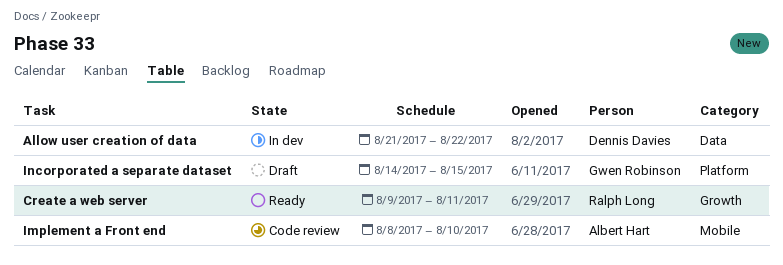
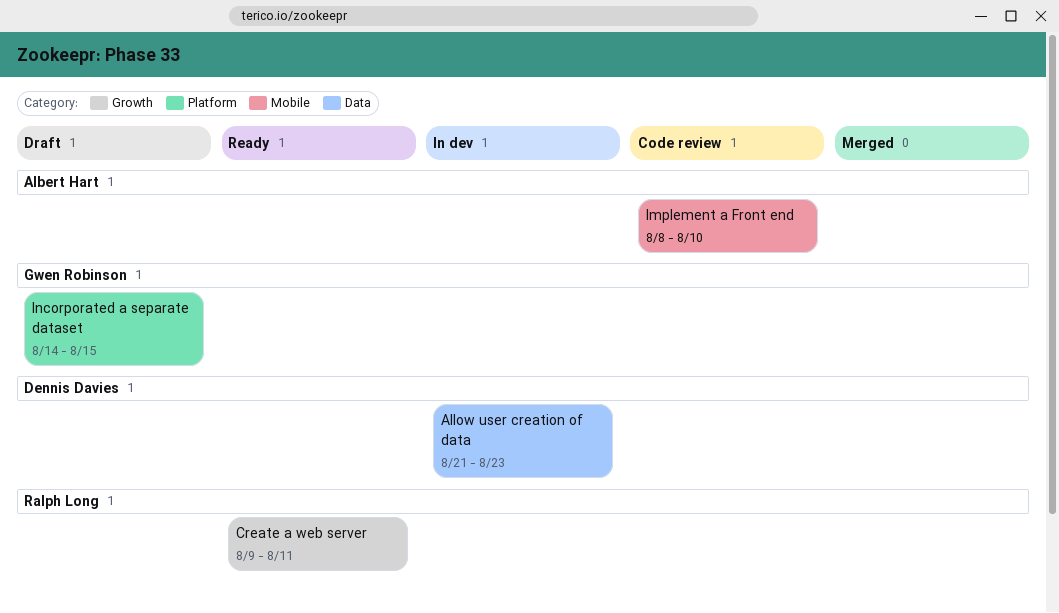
Allow user creation of data, due: Aug 22 -> Aug 23

